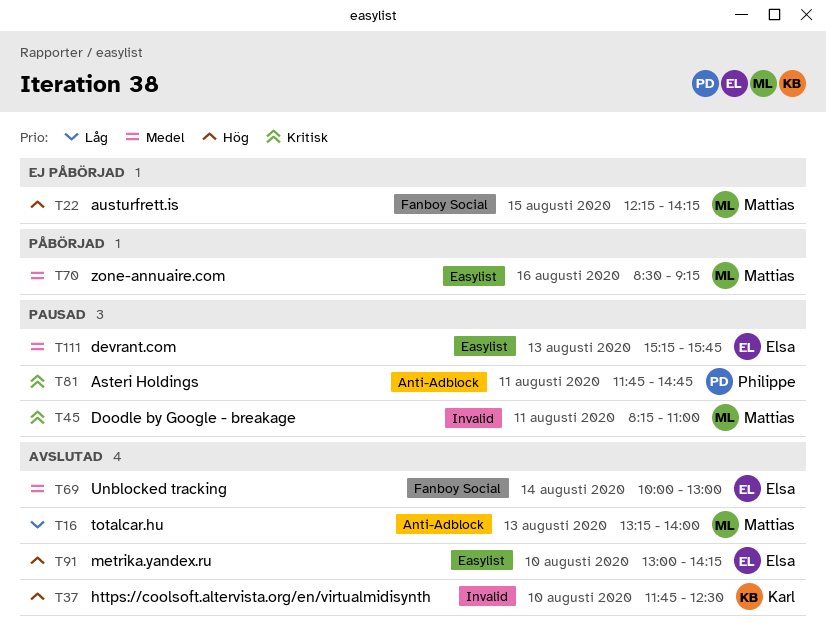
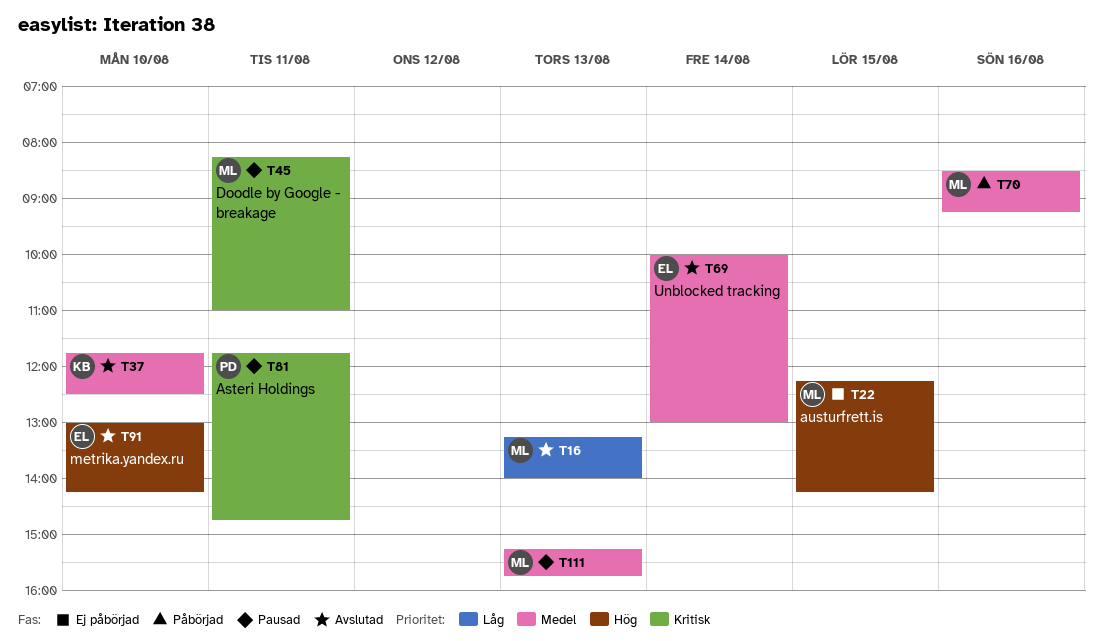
T37, priority: Hög -> Medel
T111, owner: Elsa -> Mattias

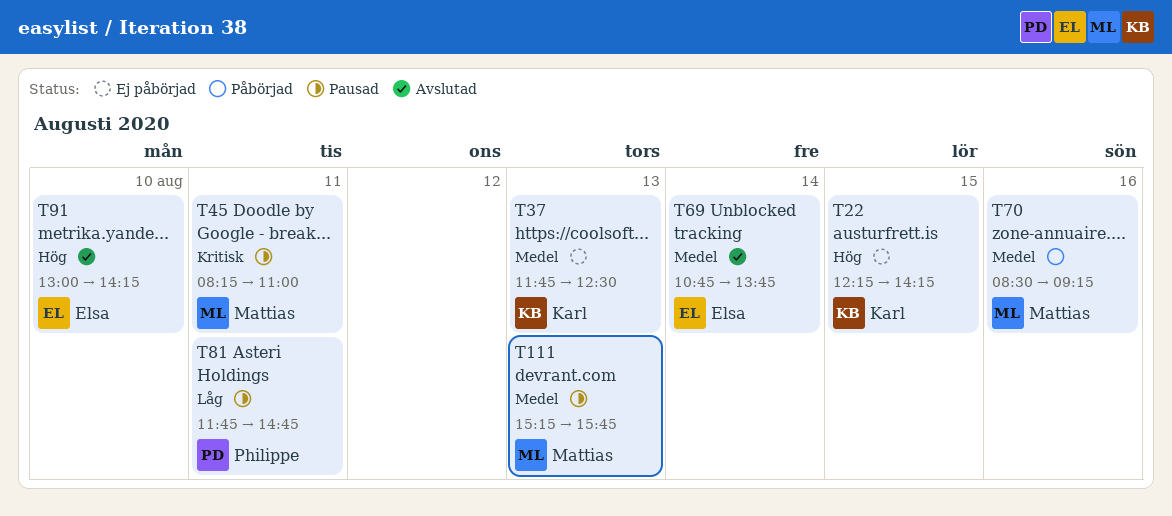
T16: present -> none
T22, owner: Mattias -> Karl
T37, status: Avslutad -> Ej påbörjad
T37, day: Aug 10 -> Aug 13
T69, begins: 10:00 -> 10:45
T69, ends: 13:00 -> 13:45
T81, priority: Kritisk -> Låg

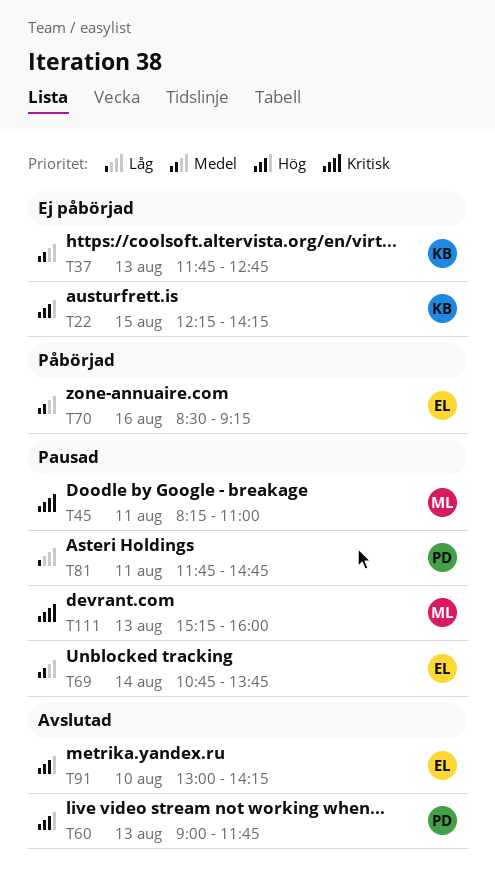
T37, ends: 12:30 -> 12:45
T60: none -> present
T69, status: Avslutad -> Pausad
T70, owner: Mattias -> Elsa
T111, priority: Medel -> Kritisk
T111, ends: 15:45 -> 16:00

